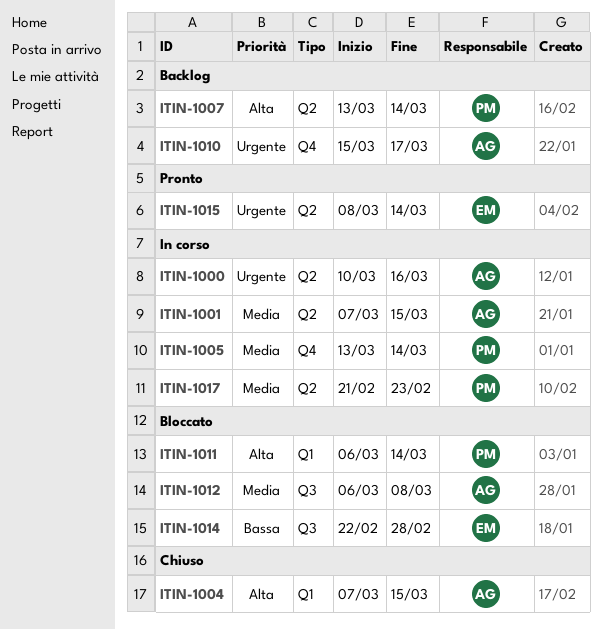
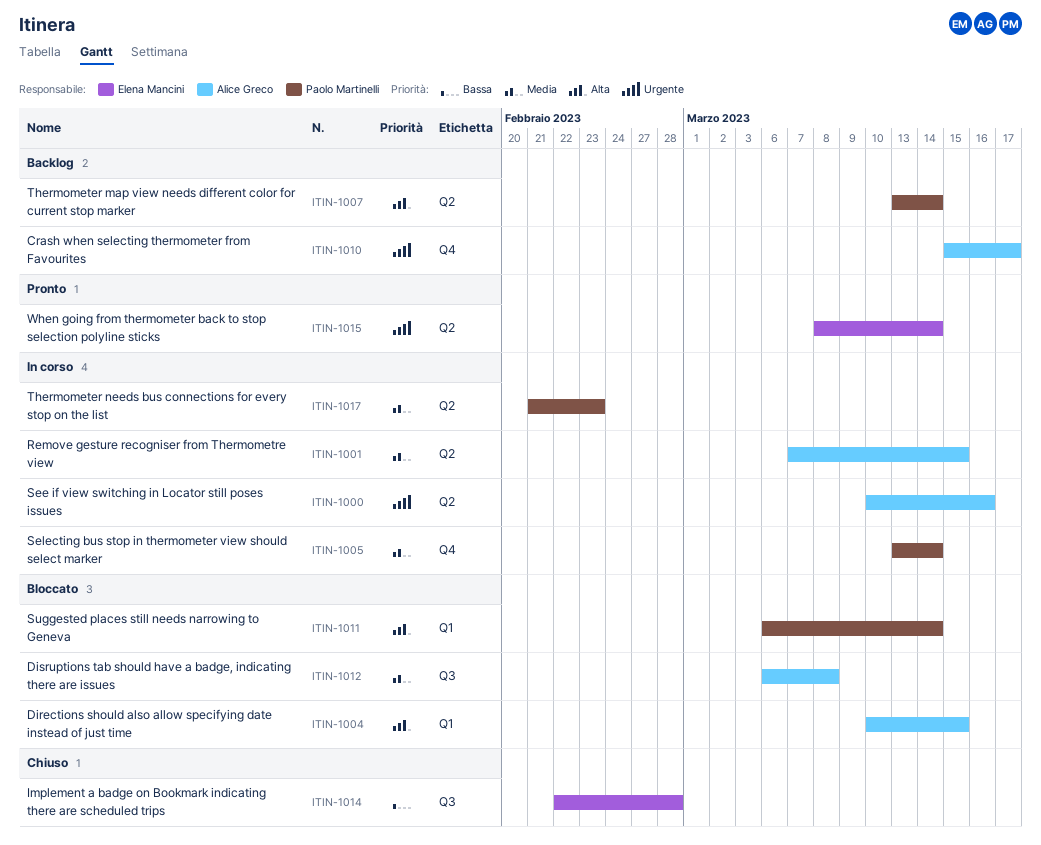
ITIN-1004, status: Chiuso -> Bloccato
ITIN-1004, start: Mar 7 -> Mar 10
ITIN-1014, status: Bloccato -> Chiuso

